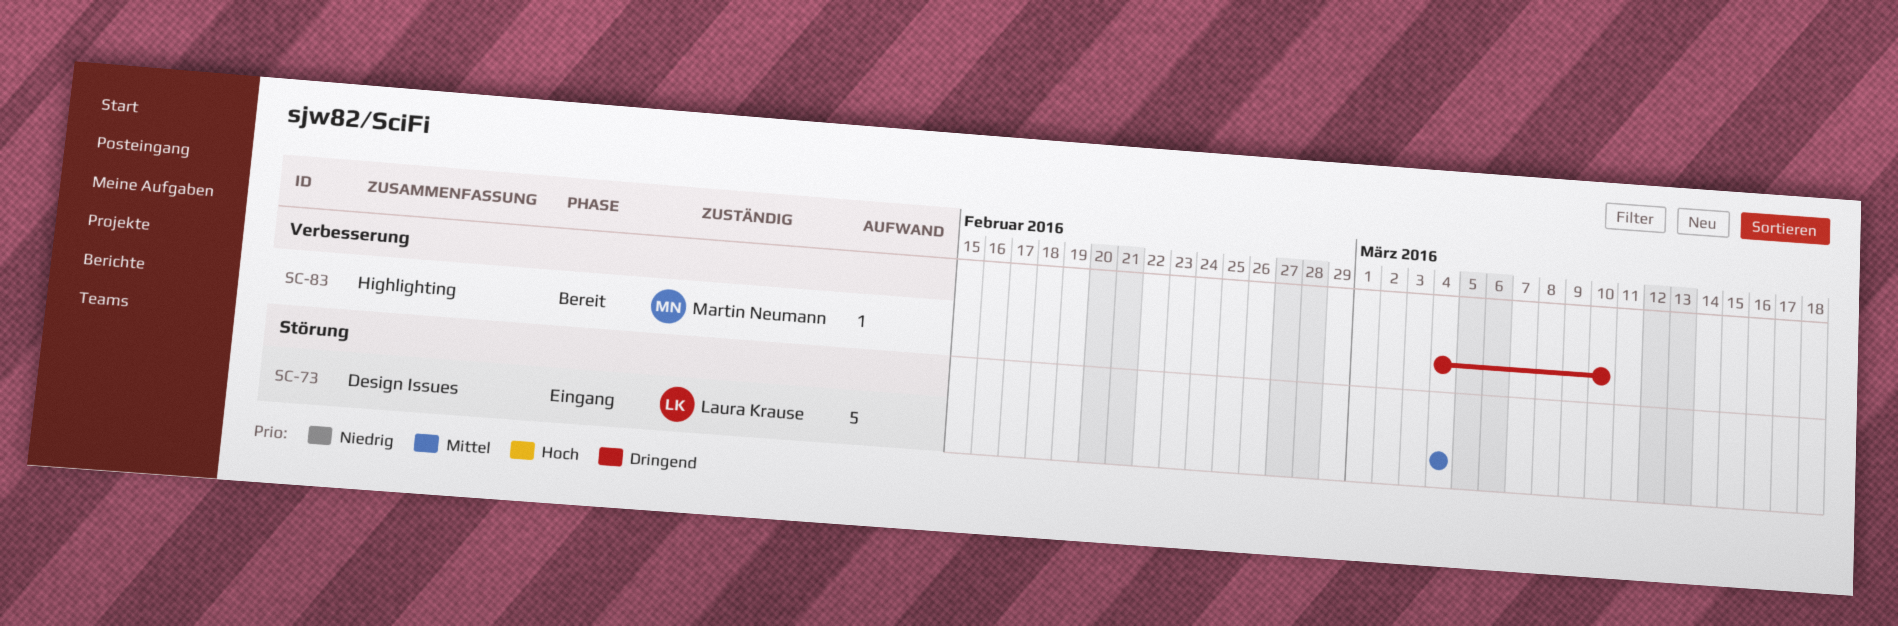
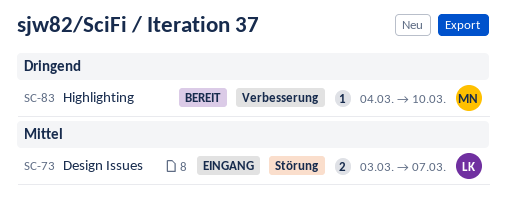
SC-73, estimate: 5 -> 2
SC-73, start: Mar 4 -> Mar 3
SC-73, due: Mar 4 -> Mar 7

